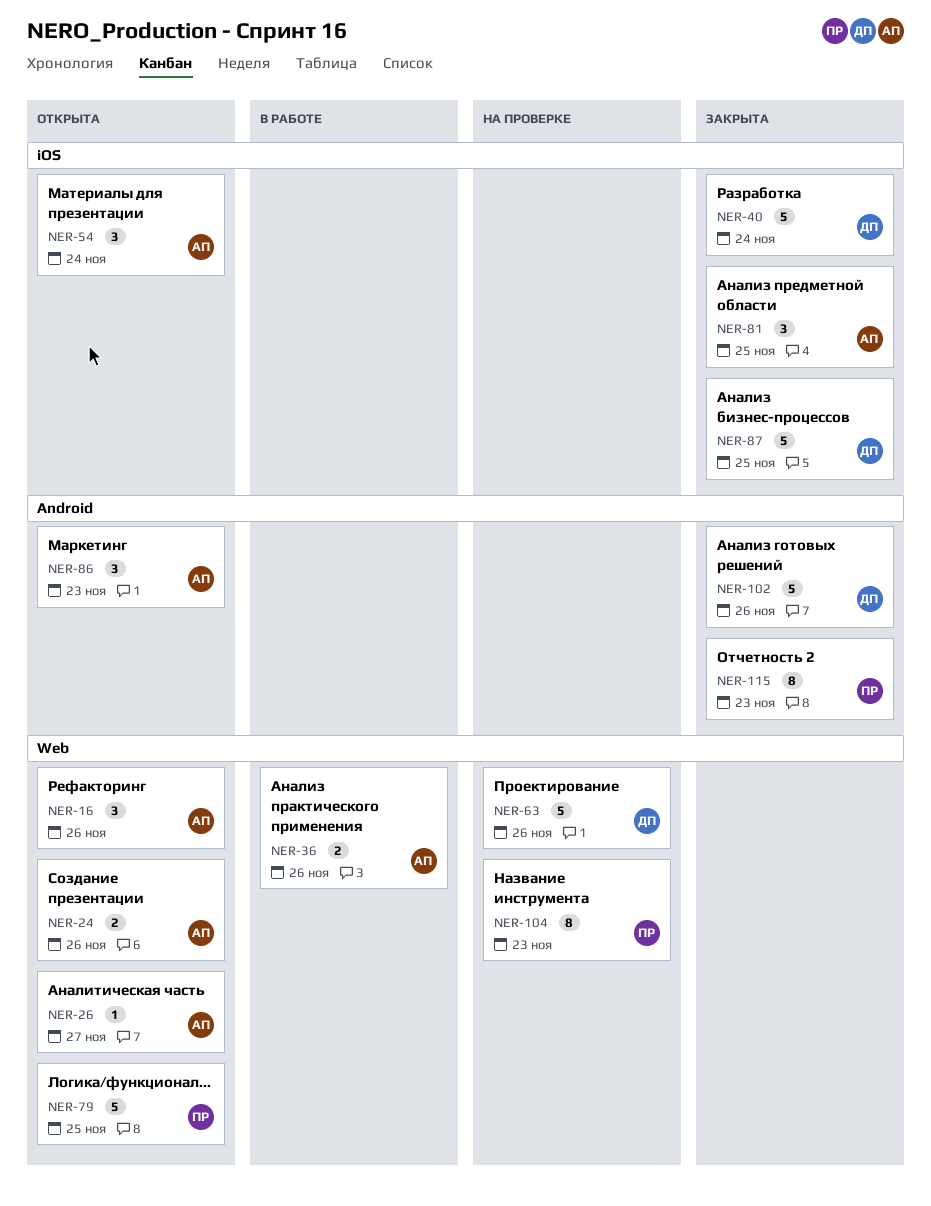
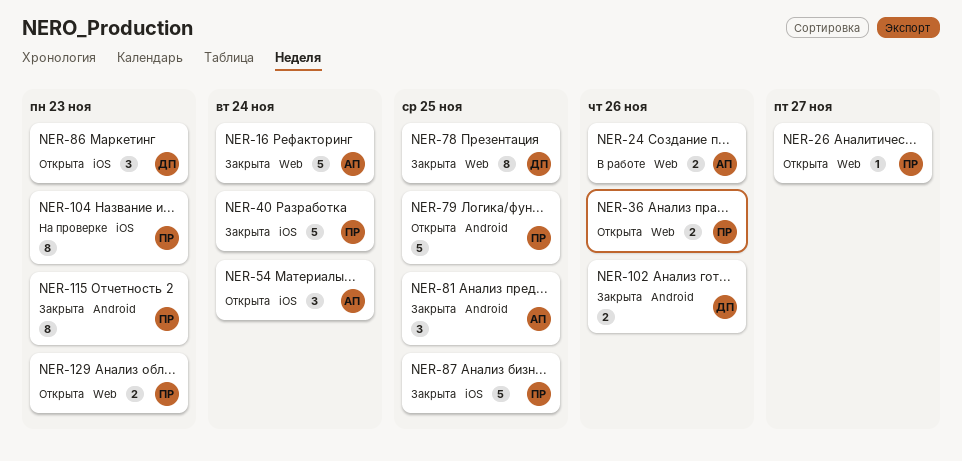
NER-16, status: Открыта -> Закрыта
NER-16, estimate: 3 -> 5
NER-16, due: Nov 26 -> Nov 24
NER-24, status: Открыта -> В работе
NER-26, owner: АП -> ПР
NER-36, status: В работе -> Открыта
NER-36, owner: АП -> ПР
NER-40, owner: ДП -> ПР
NER-63: present -> none
NER-78: none -> present
NER-79, label: Web -> Android
NER-81, label: iOS -> Android
NER-86, owner: АП -> ДП
NER-86, label: Android -> iOS
NER-87, owner: ДП -> ПР
NER-102, estimate: 5 -> 2
NER-104, label: Web -> iOS
NER-129: none -> present

